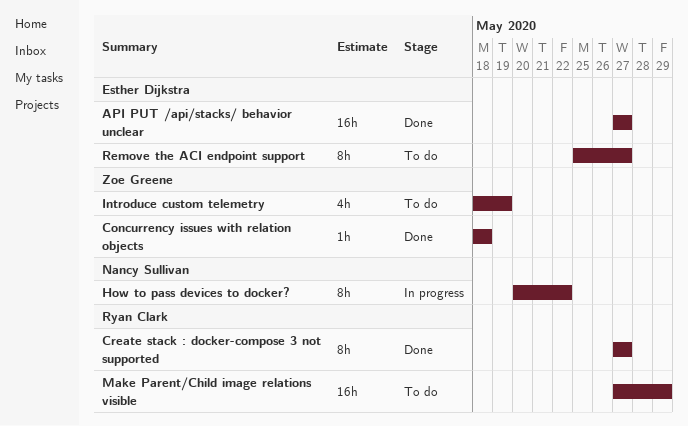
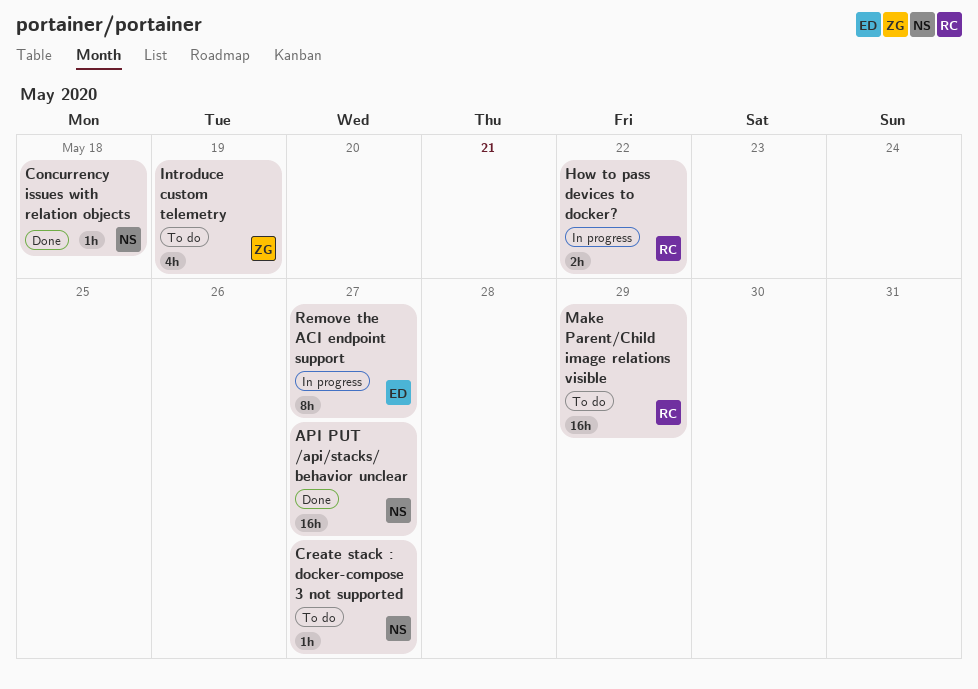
API PUT /api/stacks/ behavior unclear, owner: Esther Dijkstra -> Nancy Sullivan
Concurrency issues with relation objects, owner: Zoe Greene -> Nancy Sullivan
Create stack : docker-compose 3 not supported, status: Done -> To do
Create stack : docker-compose 3 not supported, owner: Ryan Clark -> Nancy Sullivan
Create stack : docker-compose 3 not supported, estimate: 8h -> 1h
How to pass devices to docker?, owner: Nancy Sullivan -> Ryan Clark
How to pass devices to docker?, estimate: 8h -> 2h
Remove the ACI endpoint support, status: To do -> In progress

